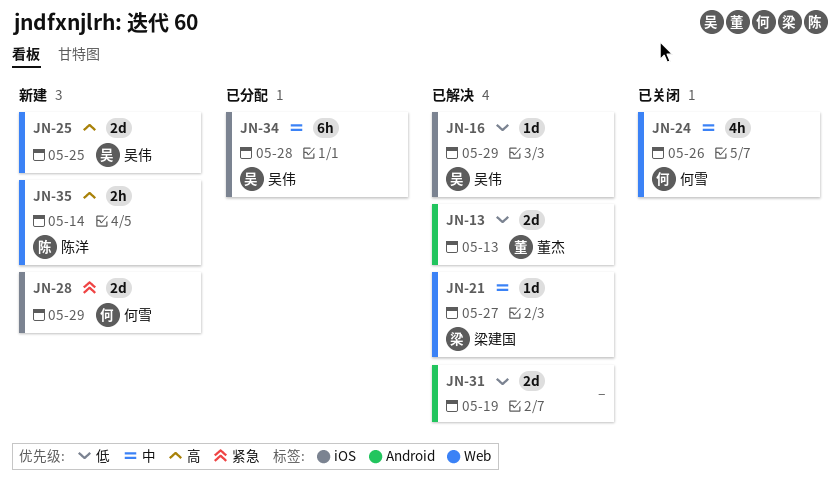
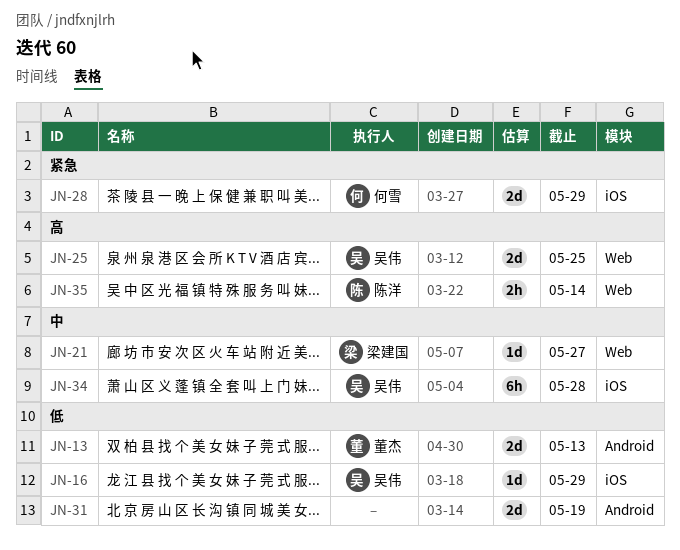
JN-24: present -> none

